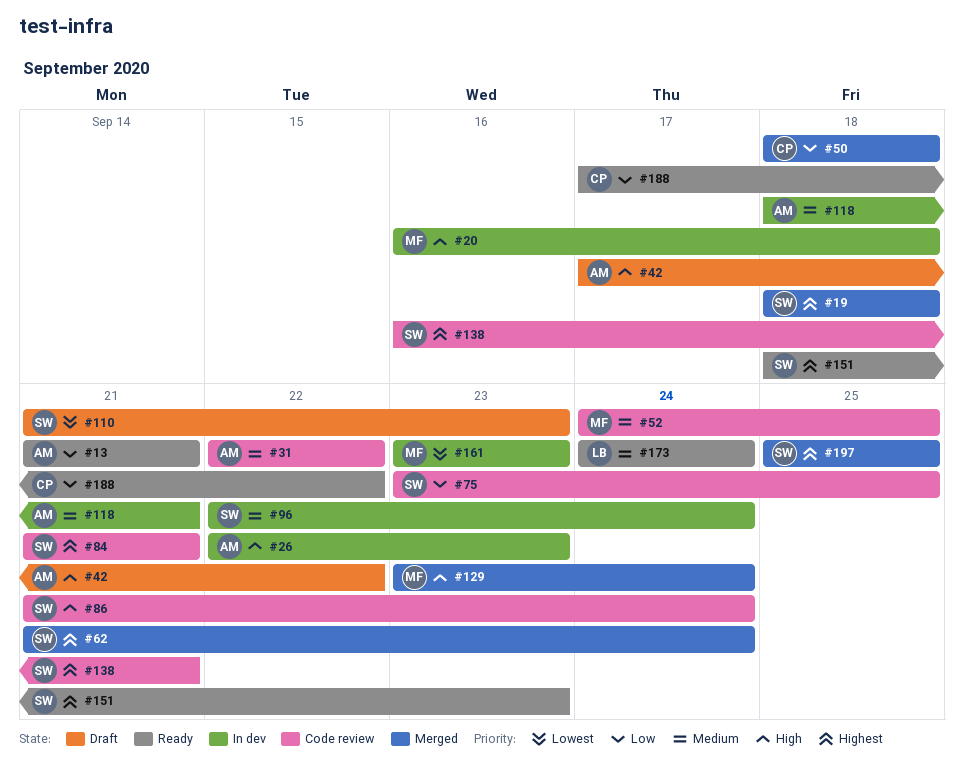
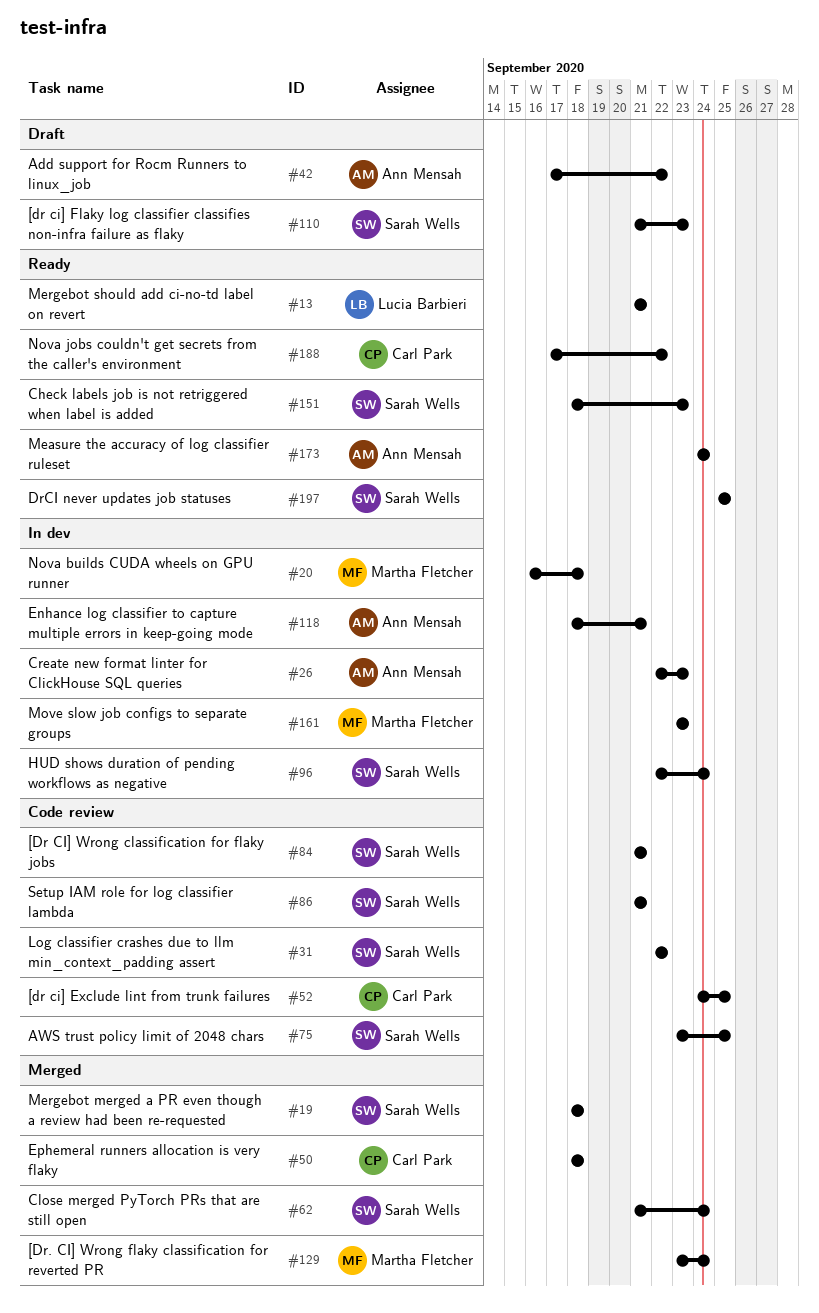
#13, owner: Ann Mensah -> Lucia Barbieri
#31, owner: Ann Mensah -> Sarah Wells
#52, owner: Martha Fletcher -> Carl Park
#86, due: Sep 24 -> Sep 21
#138: present -> none
#173, owner: Lucia Barbieri -> Ann Mensah
#197, status: Merged -> Ready

